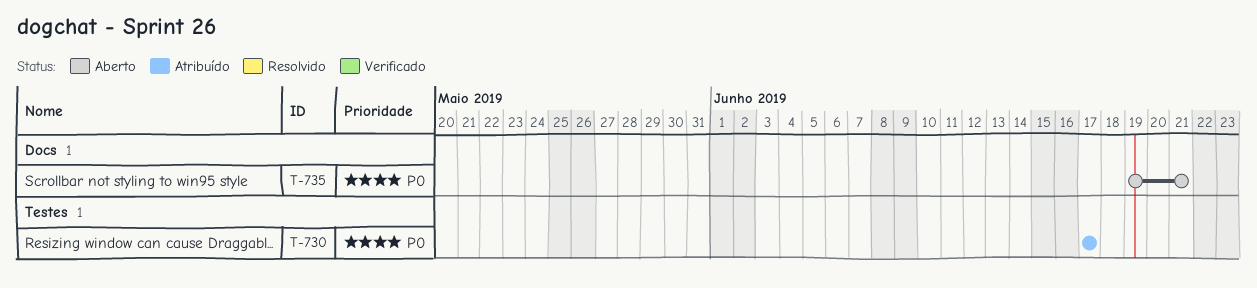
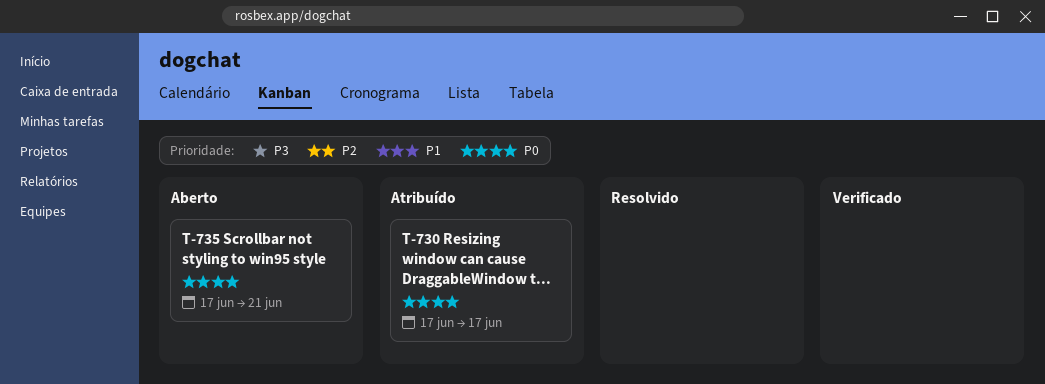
T-735, start: Jun 19 -> Jun 17

